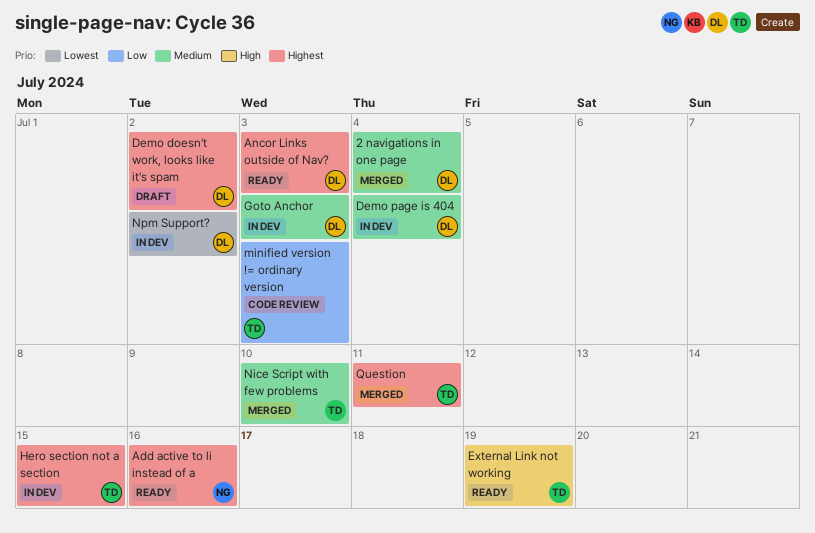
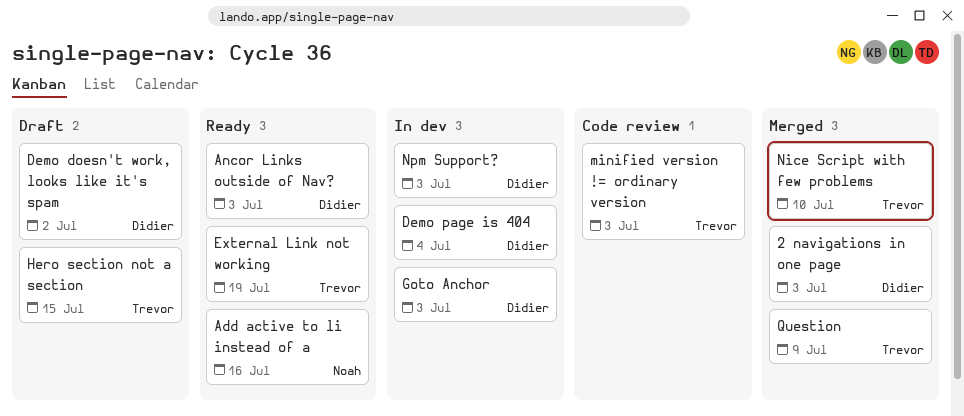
2 navigations in one page, due: Jul 4 -> Jul 3
Hero section not a section, status: In dev -> Draft
Npm Support?, due: Jul 2 -> Jul 3
Question, due: Jul 11 -> Jul 9

